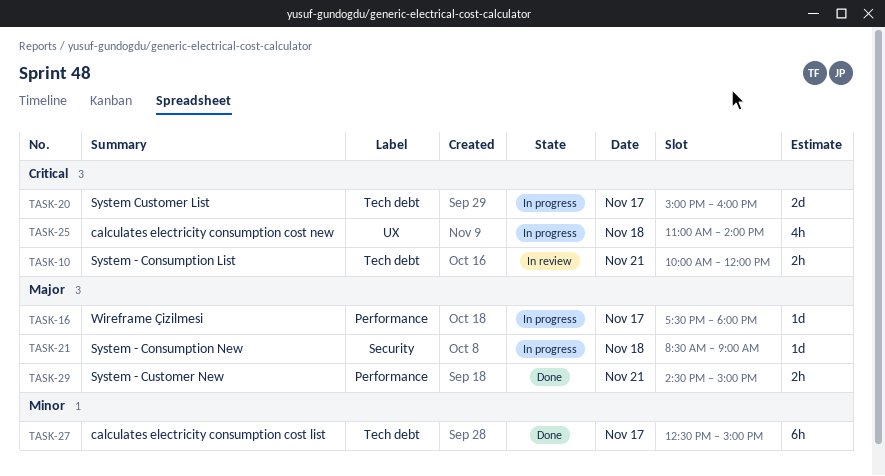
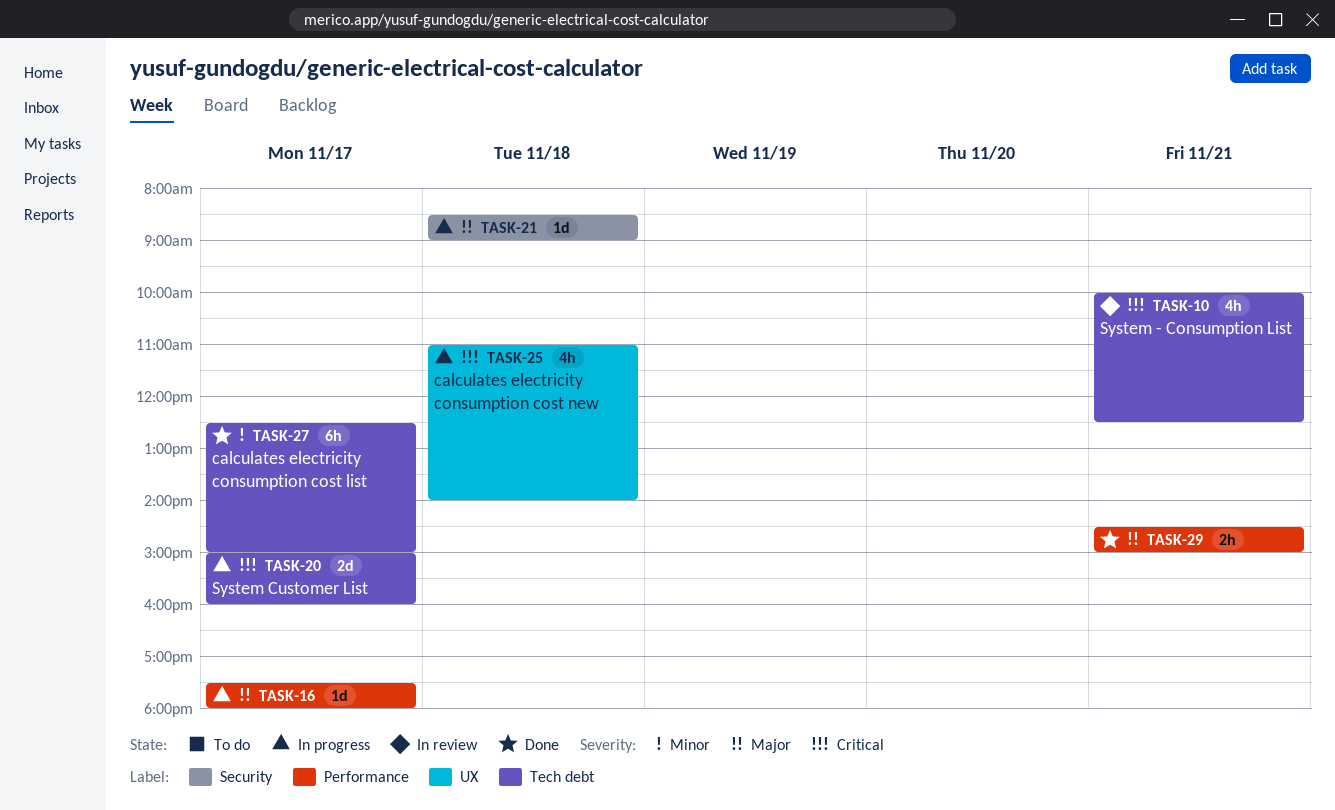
TASK-10, estimate: 2h -> 4h
TASK-10, ends: 12:00 -> 12:30

